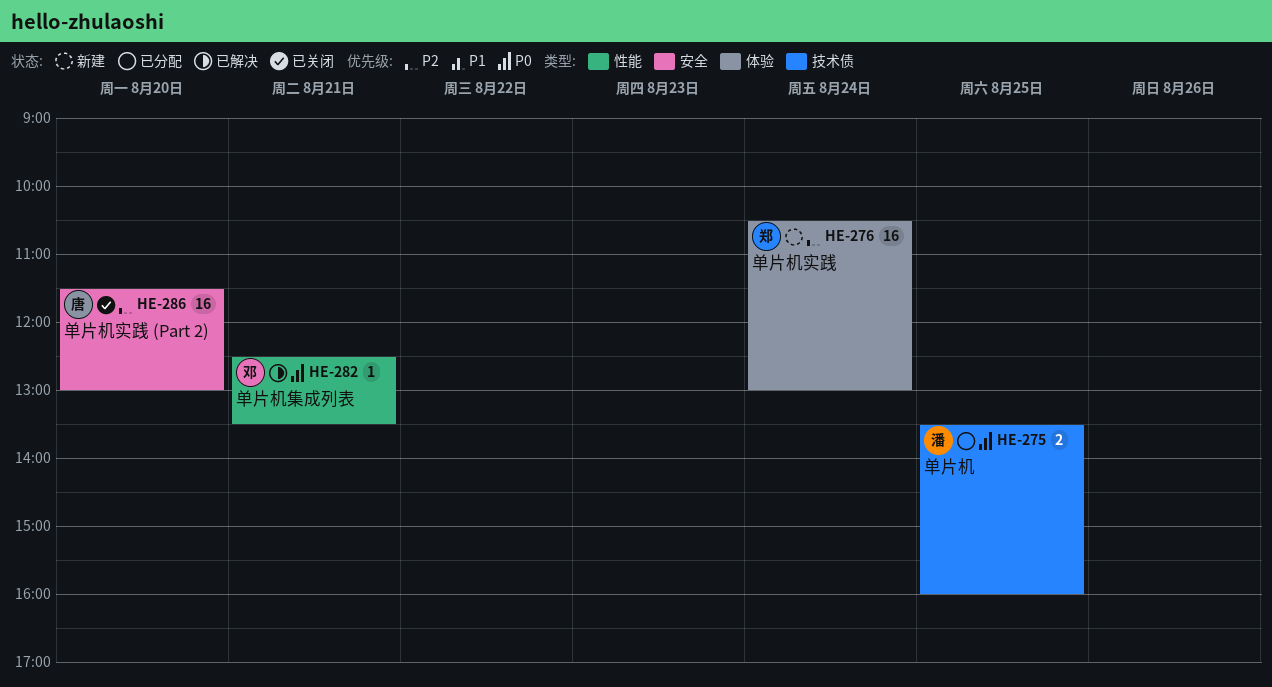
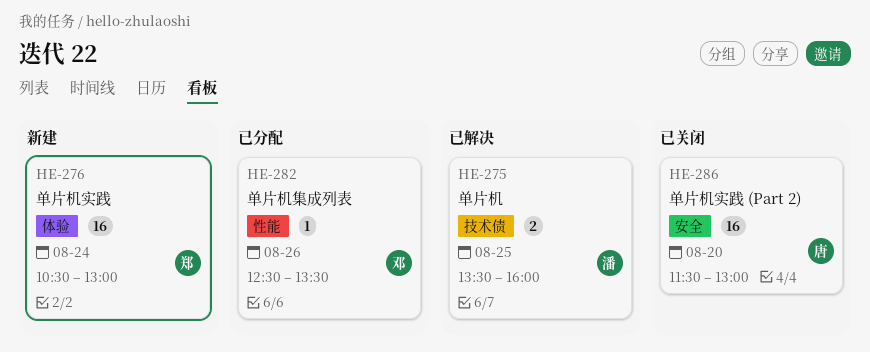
HE-275, status: 已分配 -> 已解决
HE-282, status: 已解决 -> 已分配
HE-282, day: Aug 21 -> Aug 26

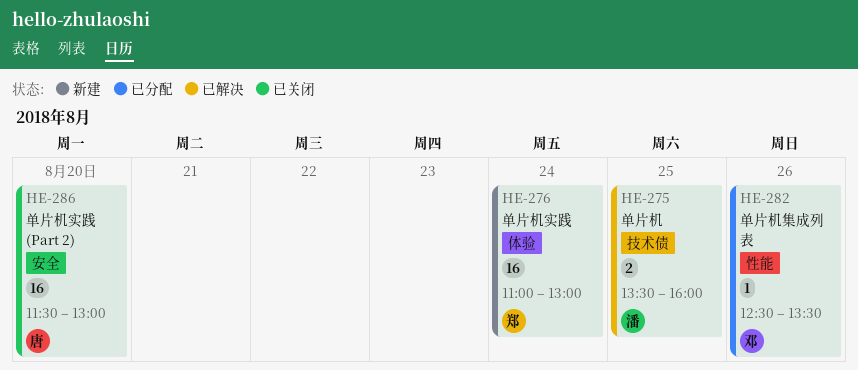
HE-276, begins: 10:30 -> 11:00

